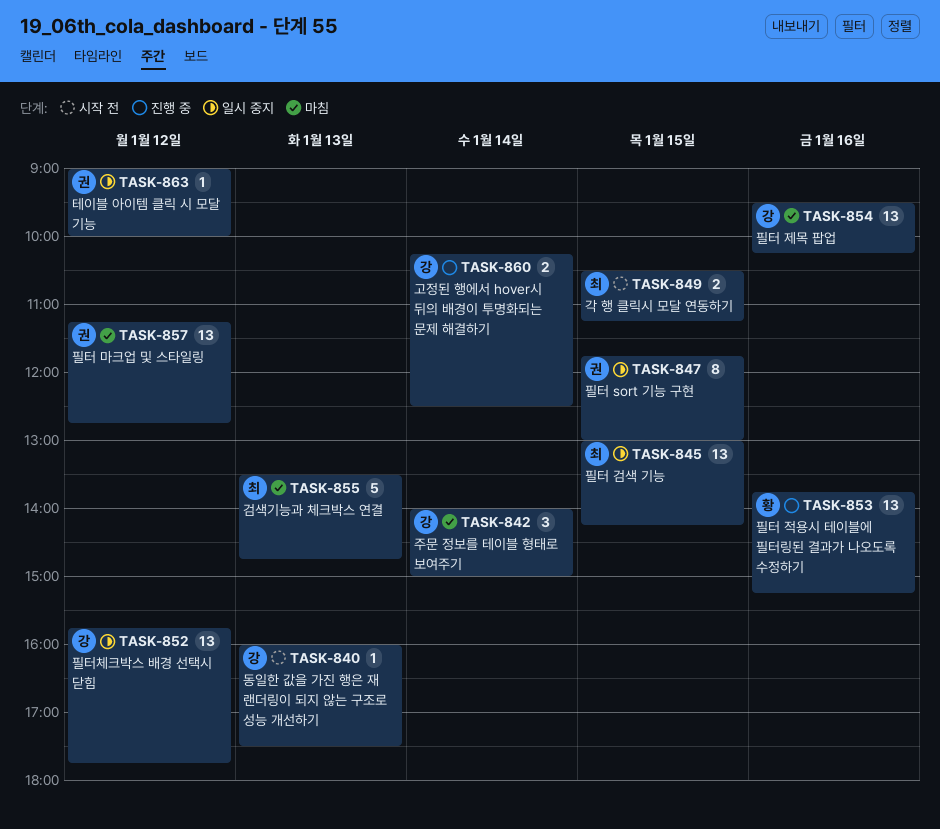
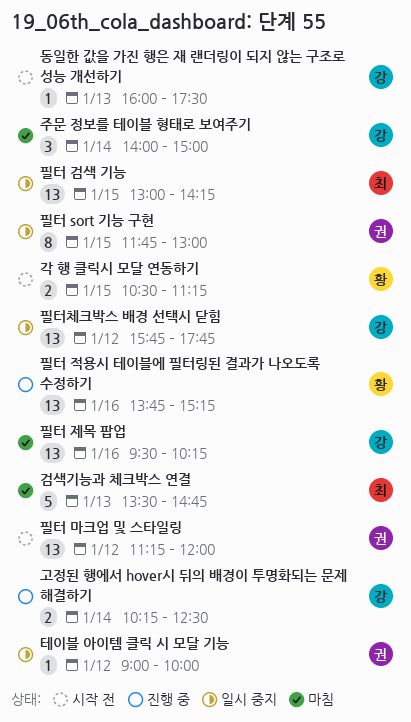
각 행 클릭시 모달 연동하기, owner: 최 -> 황
필터 마크업 및 스타일링, status: 마침 -> 시작 전
필터 마크업 및 스타일링, ends: 12:45 -> 12:00

